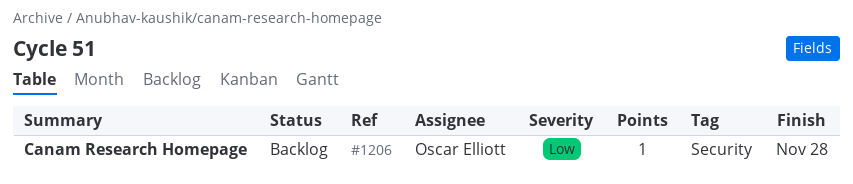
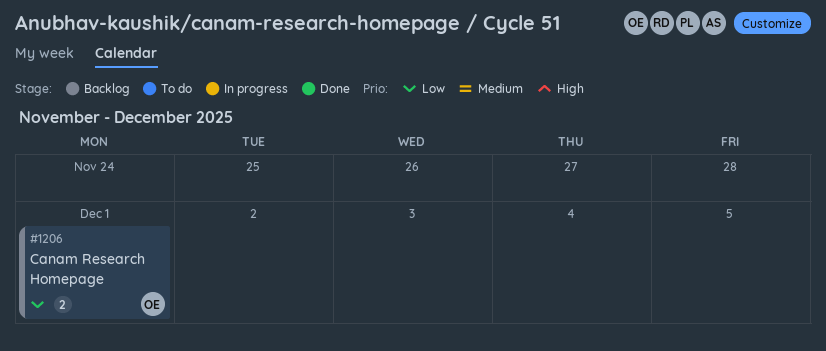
#1206, estimate: 1 -> 2
#1206, due: Nov 28 -> Dec 1

